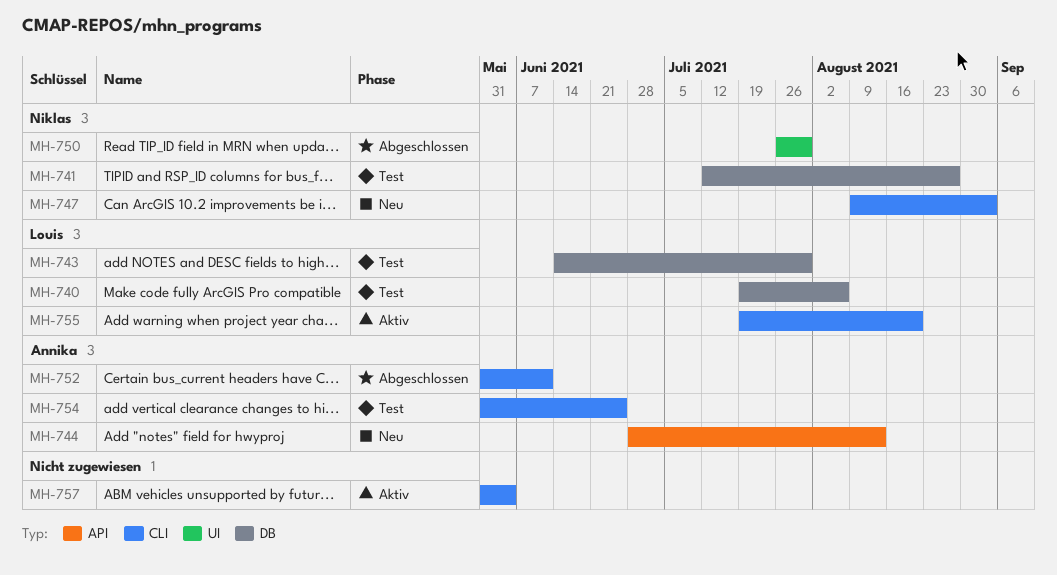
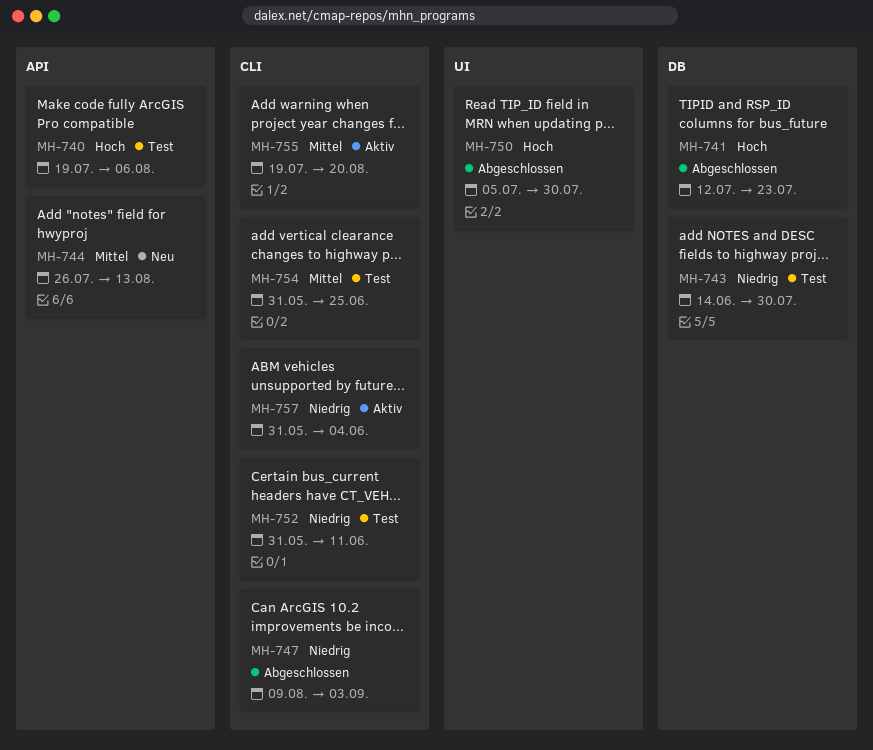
MH-740, label: DB -> API
MH-741, status: Test -> Abgeschlossen
MH-741, due: Aug 27 -> Jul 23
MH-744, start: Jun 28 -> Jul 26
MH-747, status: Neu -> Abgeschlossen
MH-750, start: Jul 26 -> Jul 5
MH-752, status: Abgeschlossen -> Test

